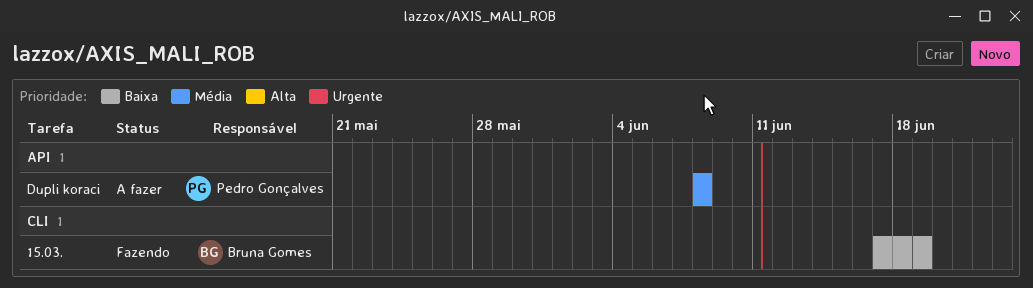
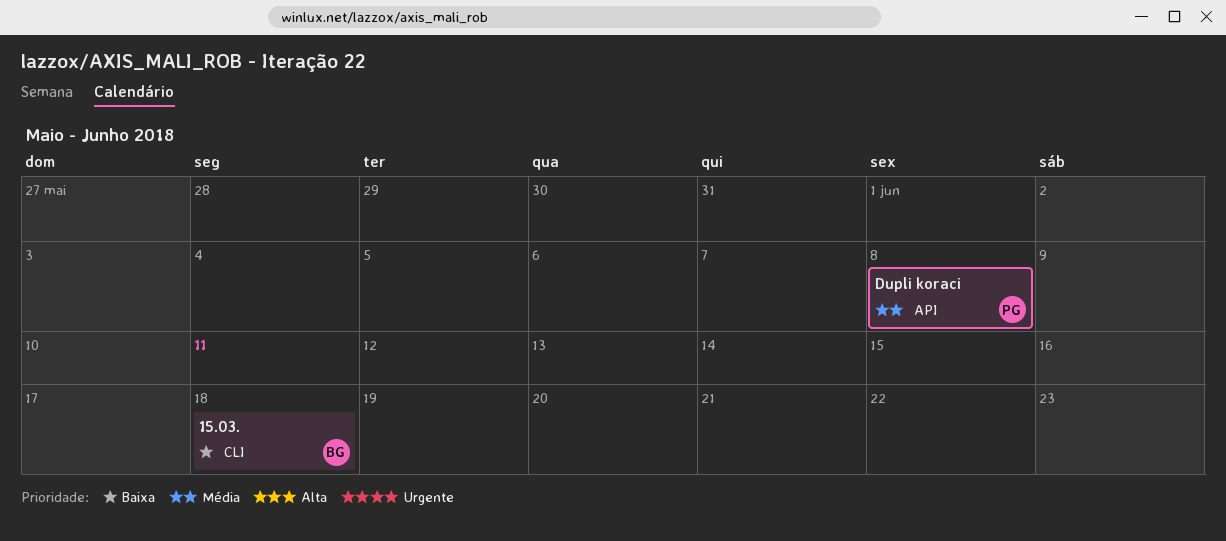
15.03., due: Jun 19 -> Jun 18

